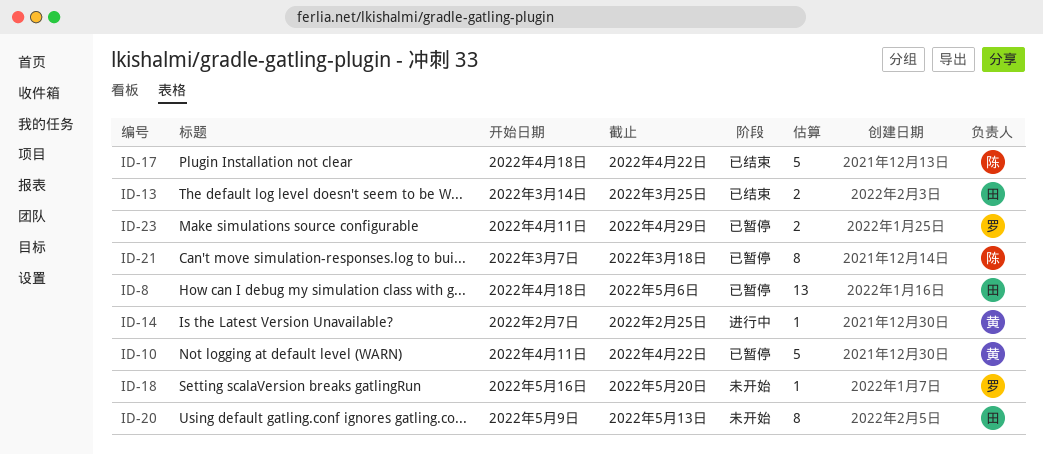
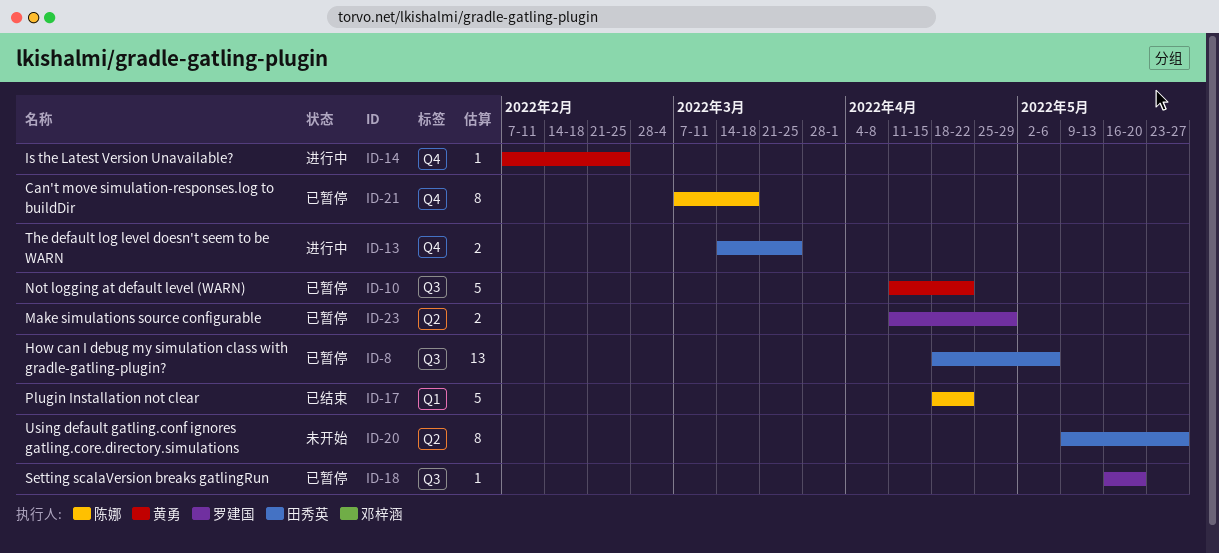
ID-13, status: 已结束 -> 进行中
ID-18, status: 未开始 -> 已暂停
ID-20, due: May 13 -> May 27

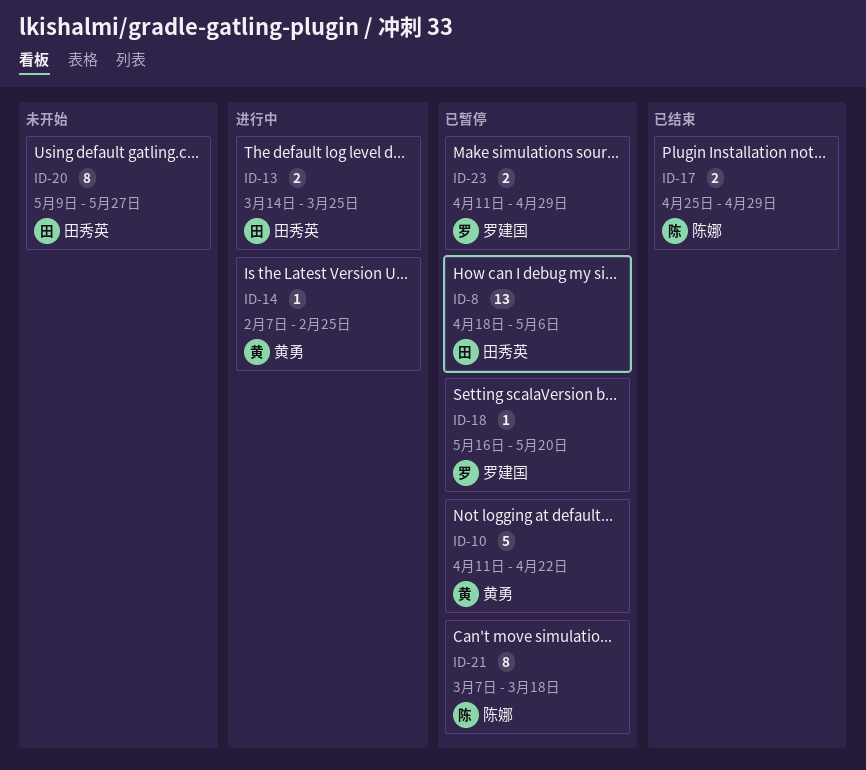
ID-17, estimate: 5 -> 2
ID-17, start: Apr 18 -> Apr 25
ID-17, due: Apr 22 -> Apr 29

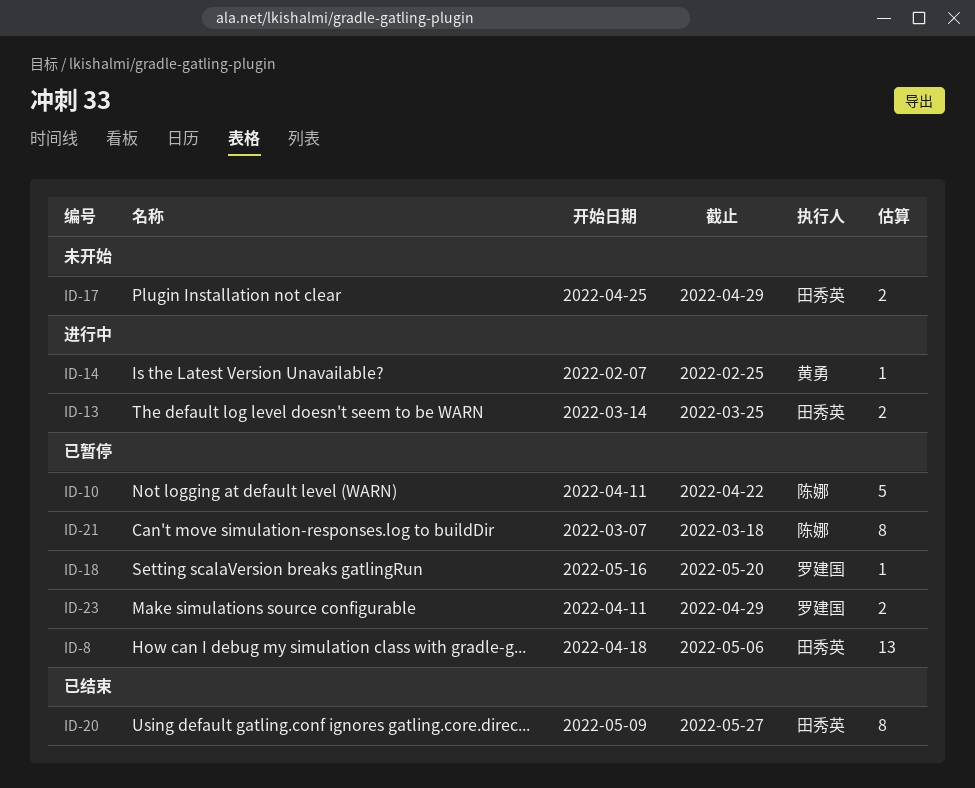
ID-10, owner: 黄勇 -> 陈娜
ID-17, status: 已结束 -> 未开始
ID-17, owner: 陈娜 -> 田秀英
ID-20, status: 未开始 -> 已结束

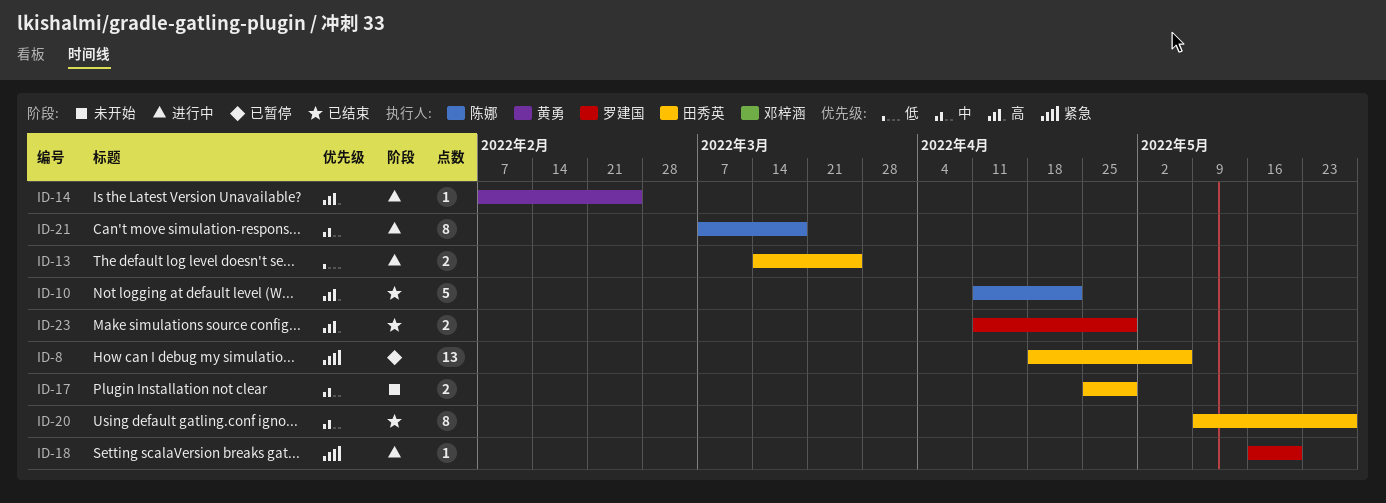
ID-10, status: 已暂停 -> 已结束
ID-18, status: 已暂停 -> 进行中
ID-21, status: 已暂停 -> 进行中
ID-23, status: 已暂停 -> 已结束

